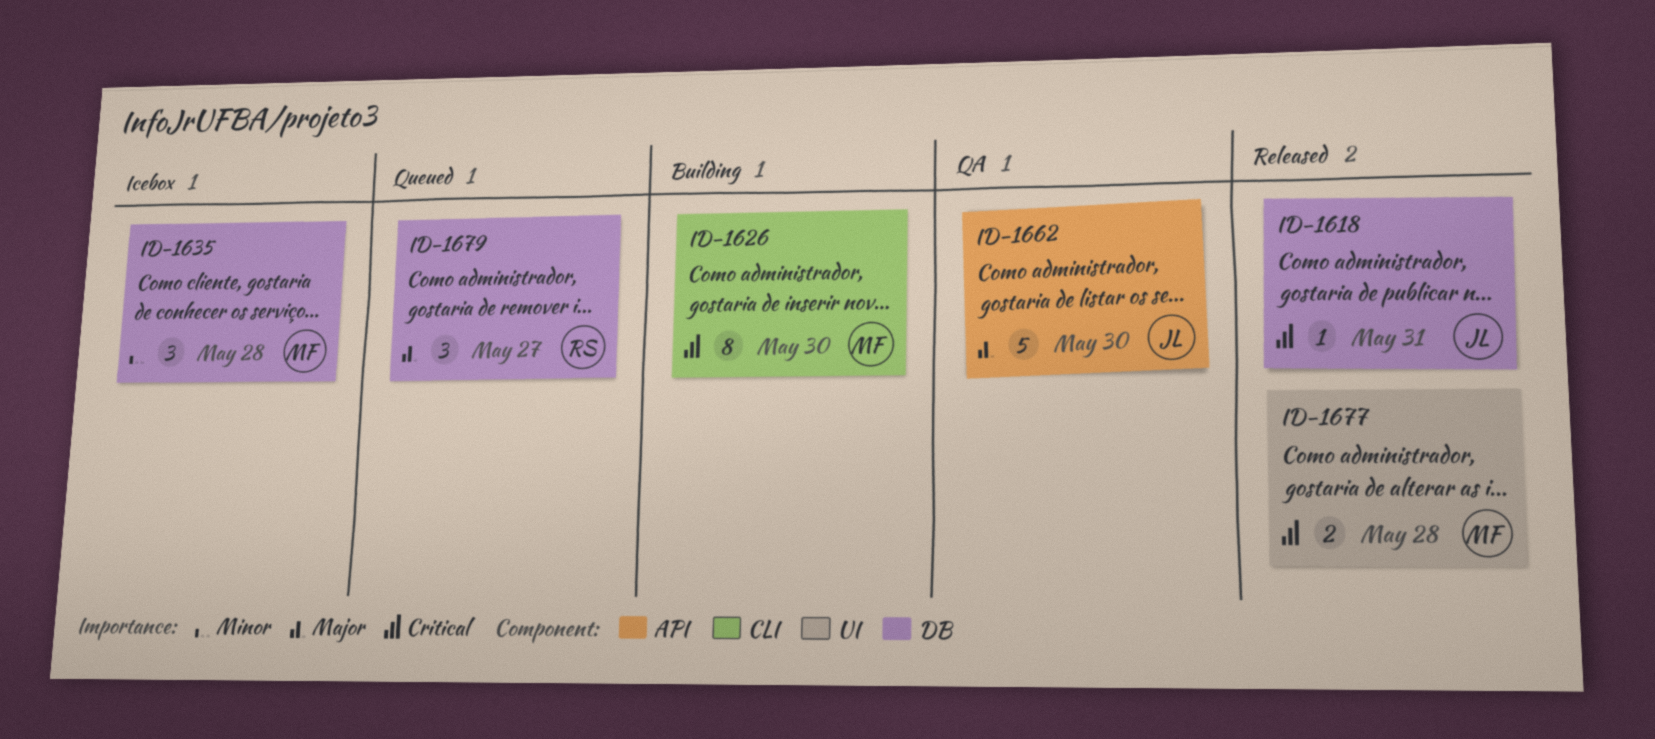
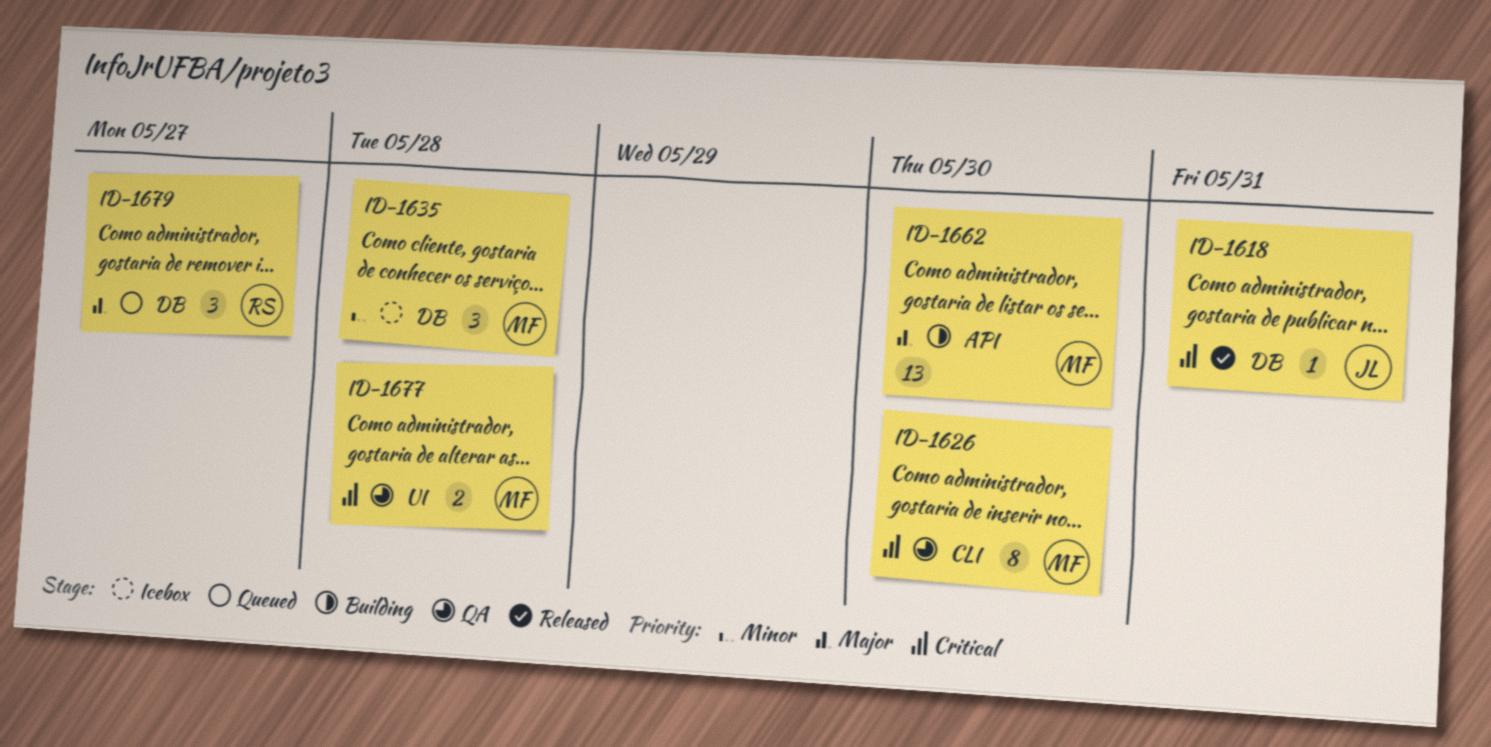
ID-1626, status: Building -> QA
ID-1662, status: QA -> Building
ID-1662, owner: JL -> MF
ID-1662, estimate: 5 -> 13
ID-1677, status: Released -> QA

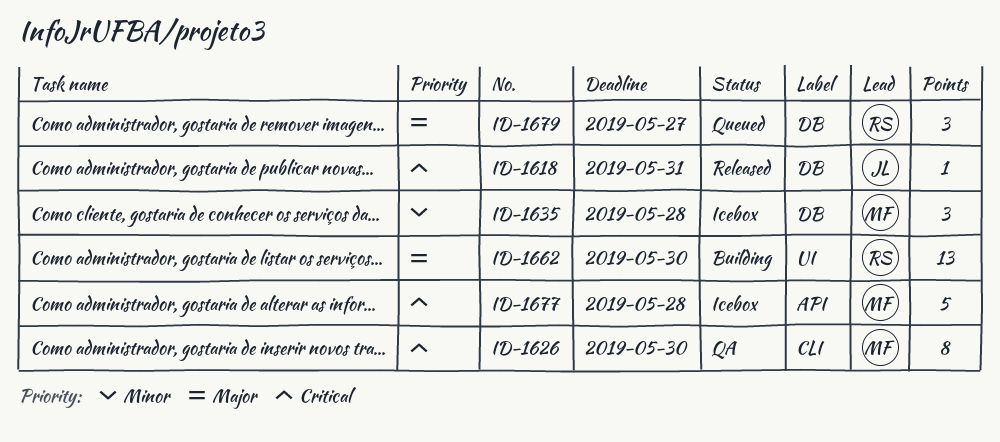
ID-1662, owner: MF -> RS
ID-1662, label: API -> UI
ID-1677, status: QA -> Icebox
ID-1677, label: UI -> API
ID-1677, estimate: 2 -> 5

